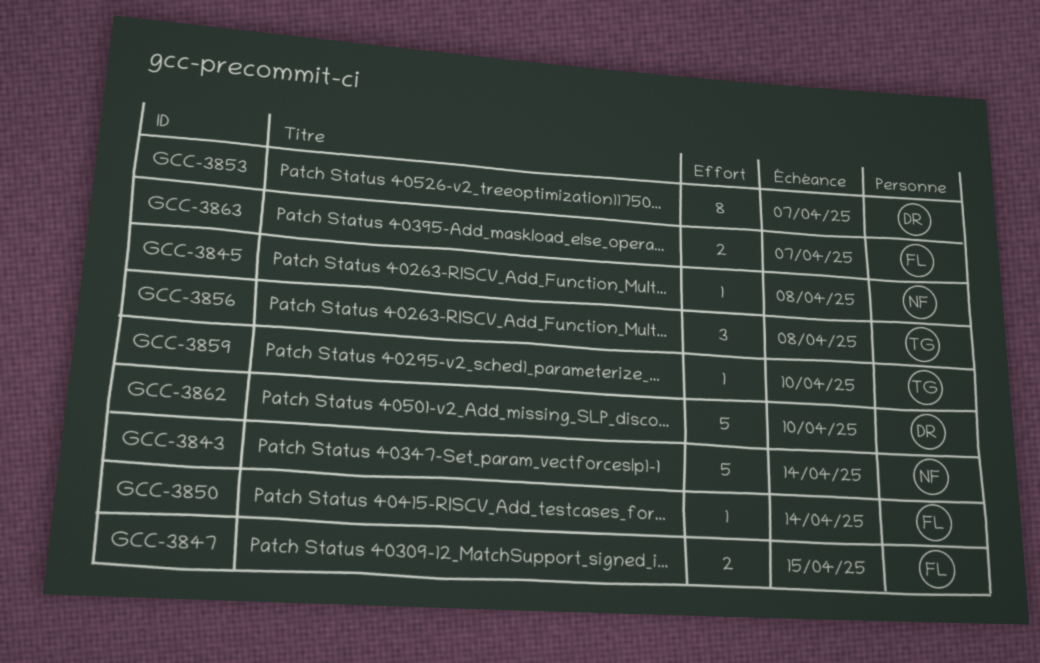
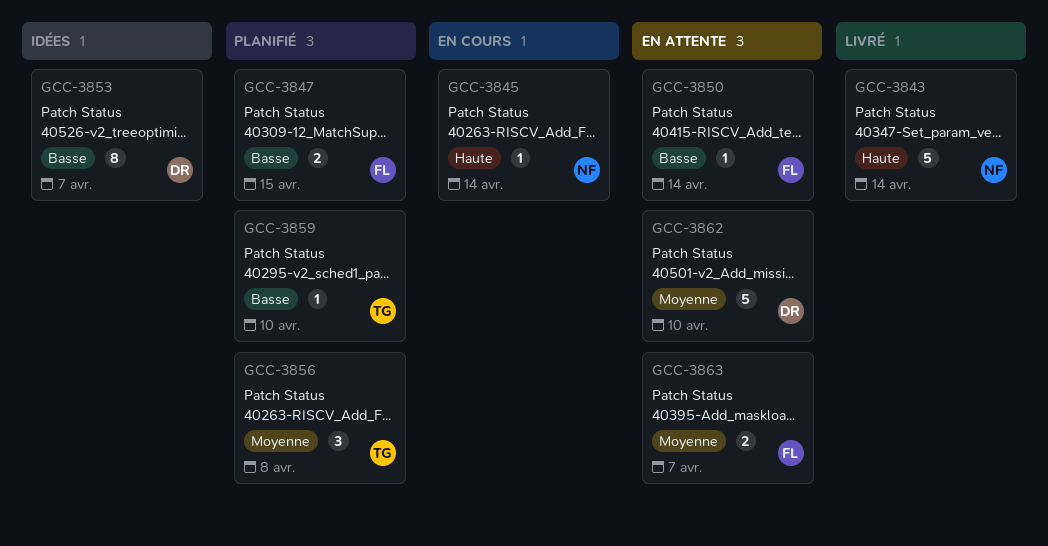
GCC-3845, due: Apr 8 -> Apr 14

